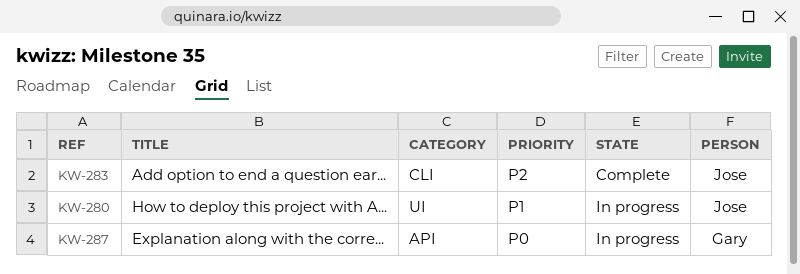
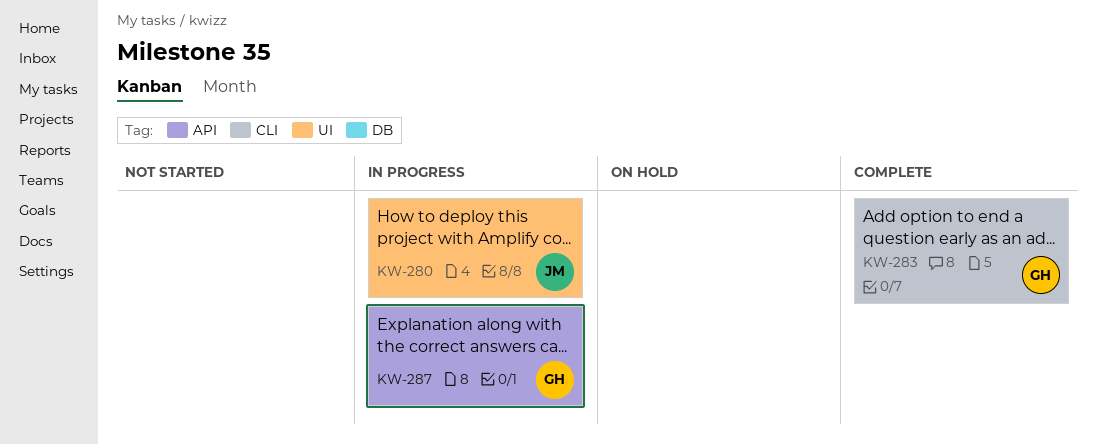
KW-283, owner: Jose -> Gary

